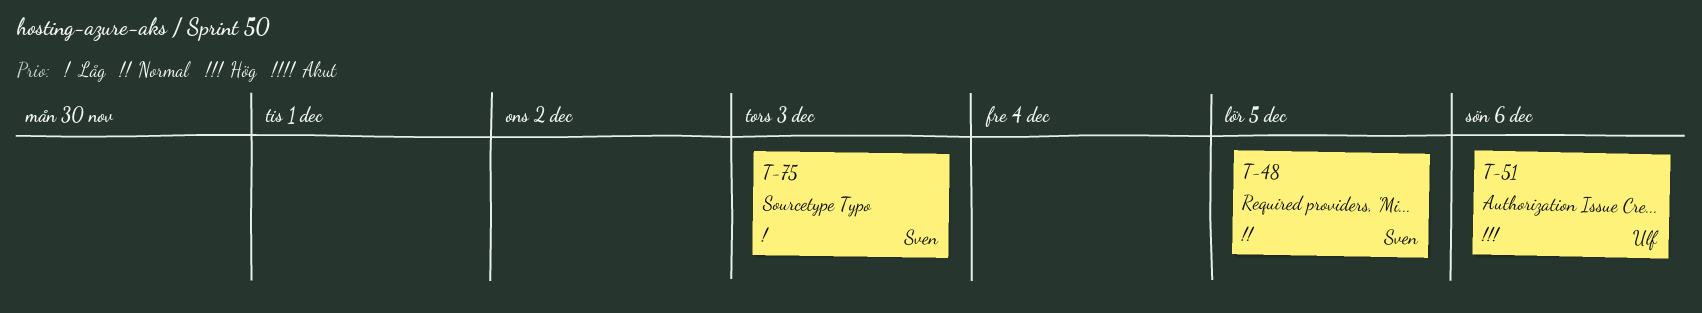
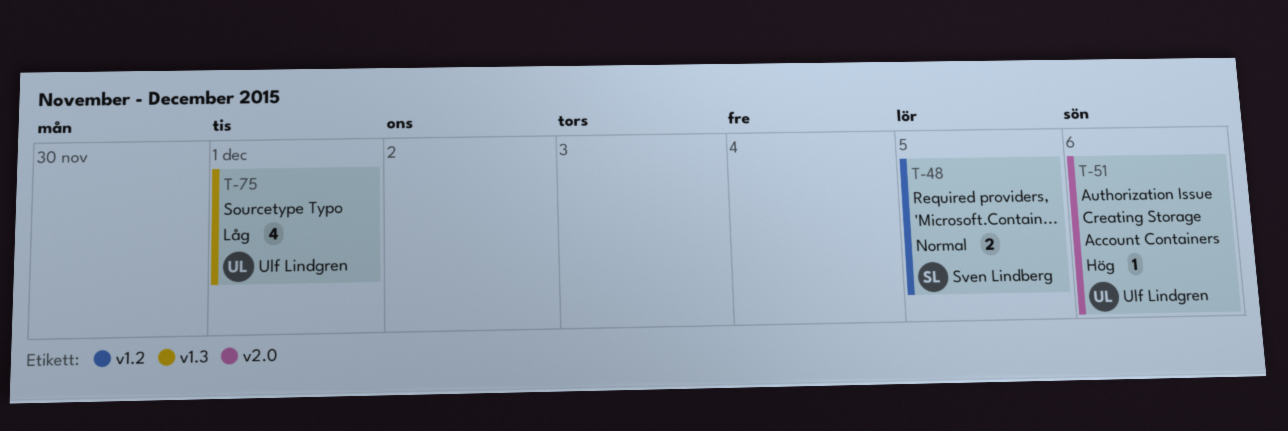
T-75, owner: Sven Lindberg -> Ulf Lindgren
T-75, due: Dec 3 -> Dec 1

